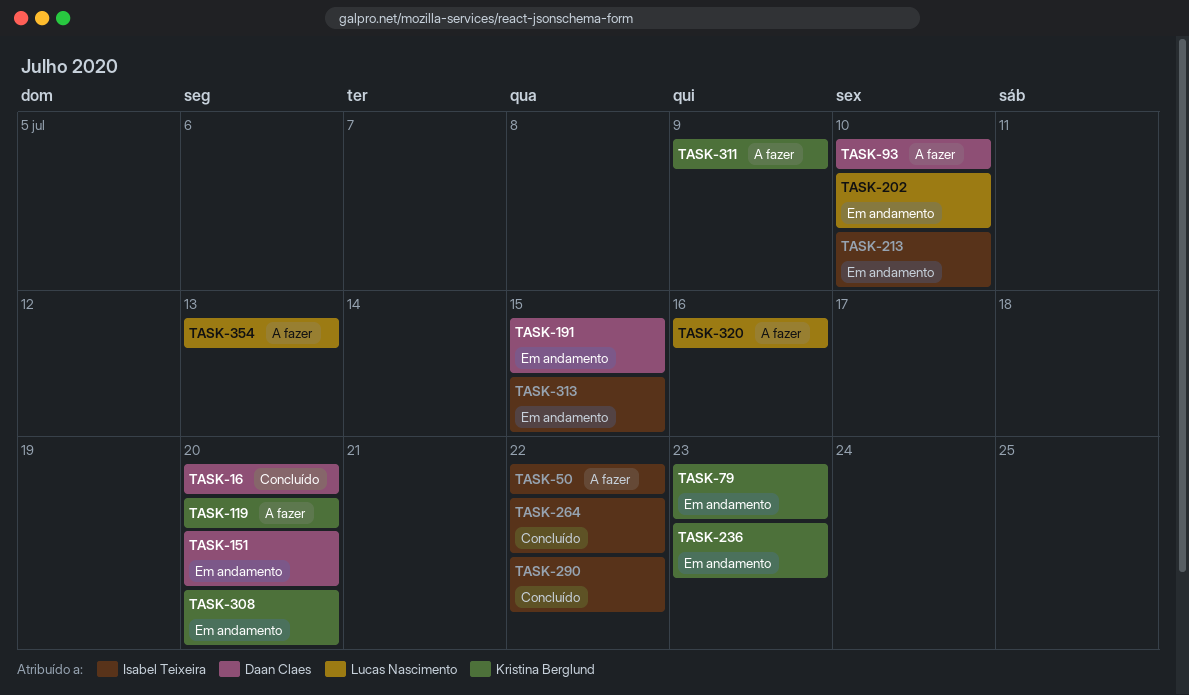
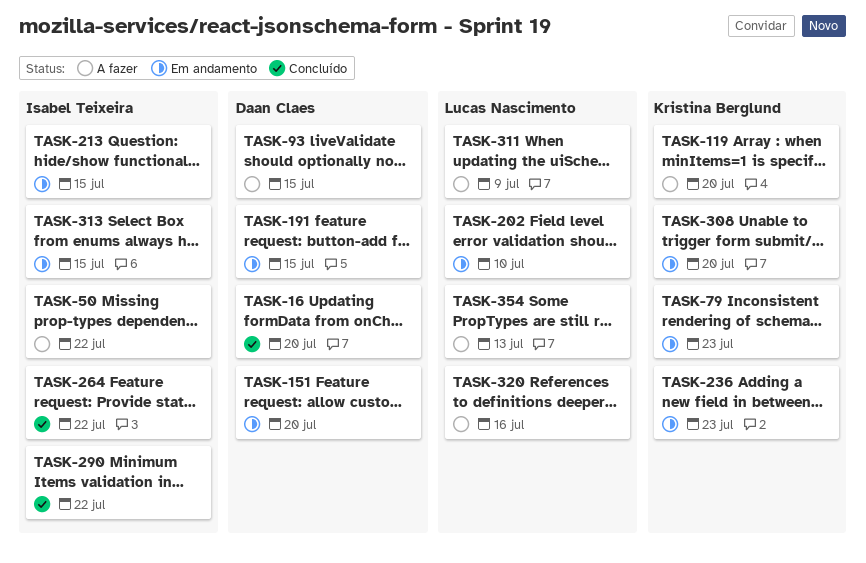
TASK-93, due: Jul 10 -> Jul 15
TASK-213, due: Jul 10 -> Jul 15
TASK-311, owner: Kristina Berglund -> Lucas Nascimento

